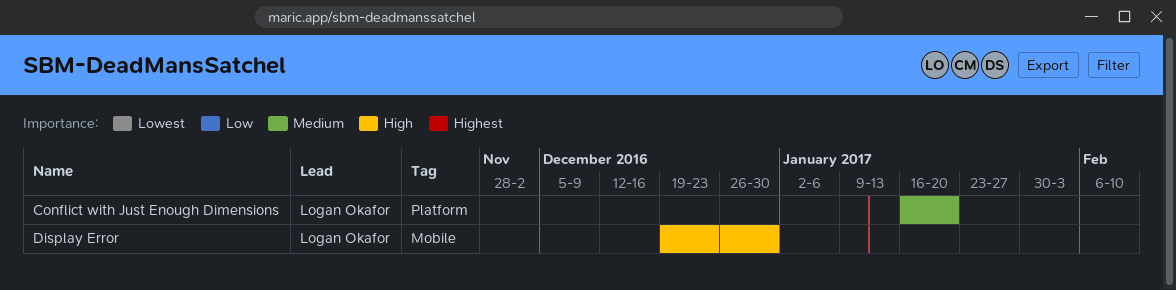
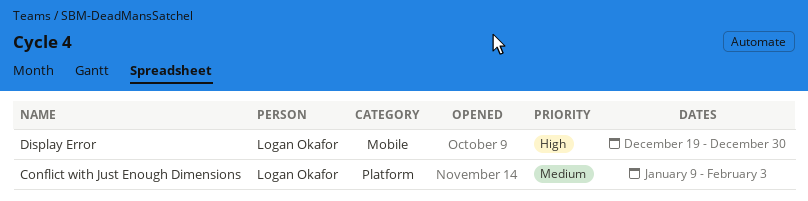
Conflict with Just Enough Dimensions, start: Jan 16 -> Jan 9
Conflict with Just Enough Dimensions, due: Jan 20 -> Feb 3

